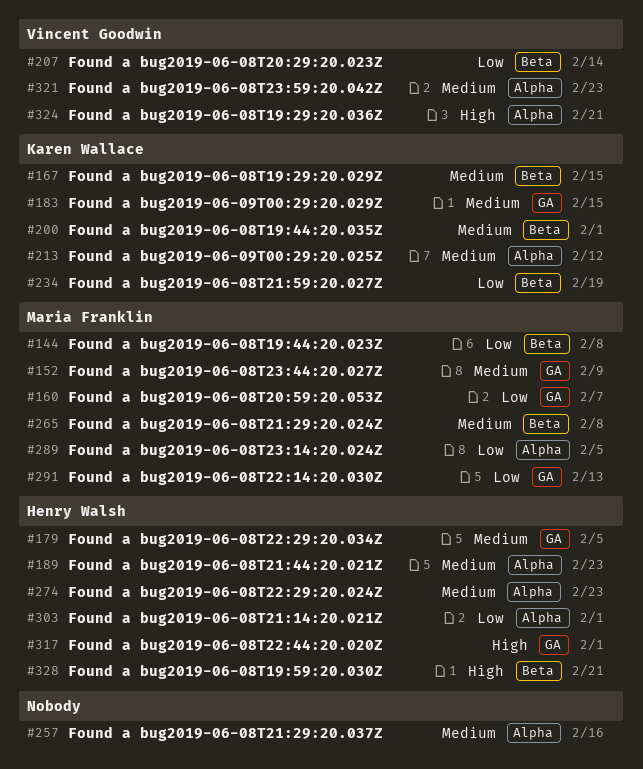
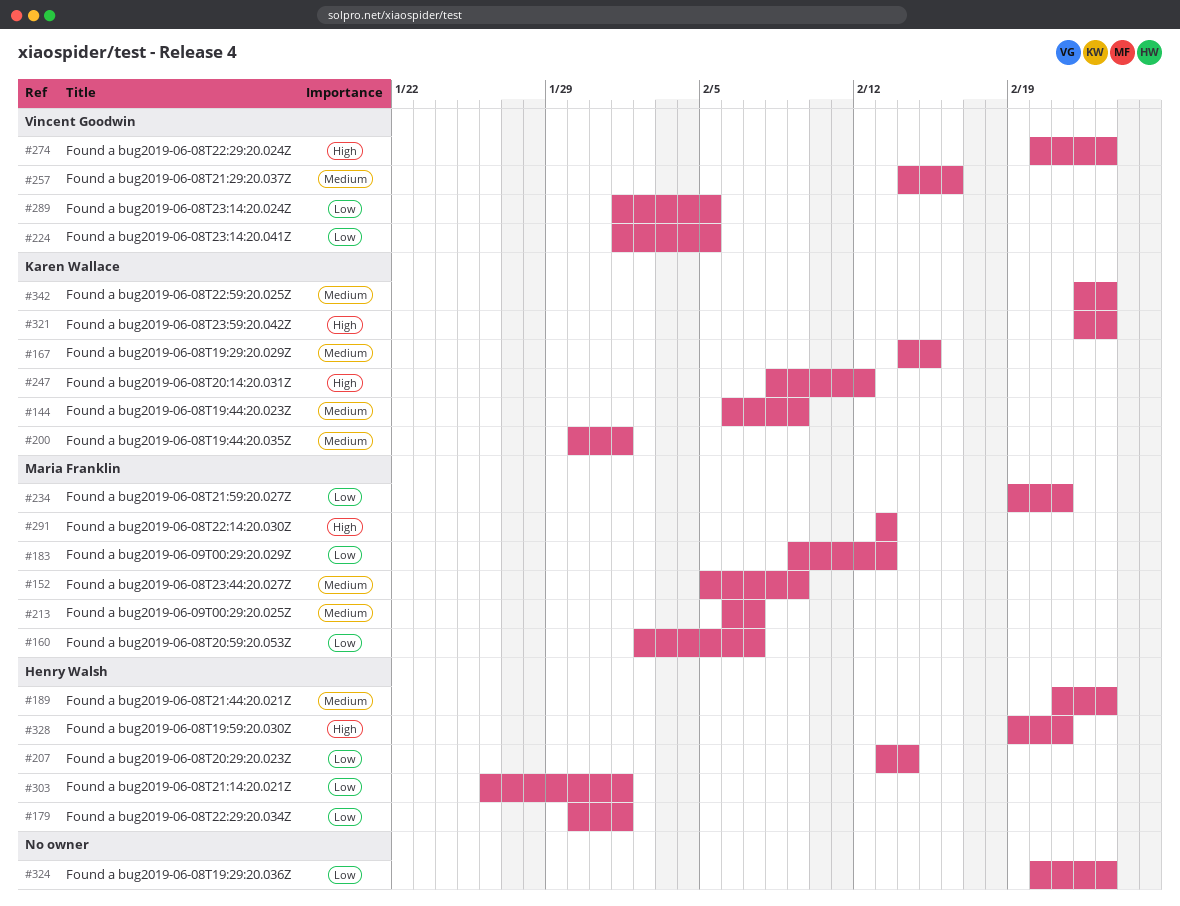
#144, owner: Maria Franklin -> Karen Wallace
#144, priority: Low -> Medium
#144, due: Feb 8 -> Feb 9
#179, priority: Medium -> Low
#179, due: Feb 5 -> Feb 1
#183, owner: Karen Wallace -> Maria Franklin
#183, priority: Medium -> Low
#183, due: Feb 15 -> Feb 13
#207, owner: Vincent Goodwin -> Henry Walsh
#213, owner: Karen Wallace -> Maria Franklin
#213, due: Feb 12 -> Feb 7
#224: none -> present
#234, owner: Karen Wallace -> Maria Franklin
#234, due: Feb 19 -> Feb 21
#247: none -> present
#257, owner: none -> Vincent Goodwin
#265: present -> none
#274, owner: Henry Walsh -> Vincent Goodwin
#274, priority: Medium -> High
#289, owner: Maria Franklin -> Vincent Goodwin
#291, priority: Low -> High
#317: present -> none
#321, owner: Vincent Goodwin -> Karen Wallace
#321, priority: Medium -> High
#324, owner: Vincent Goodwin -> none
#324, priority: High -> Low
#324, due: Feb 21 -> Feb 23
#342: none -> present

